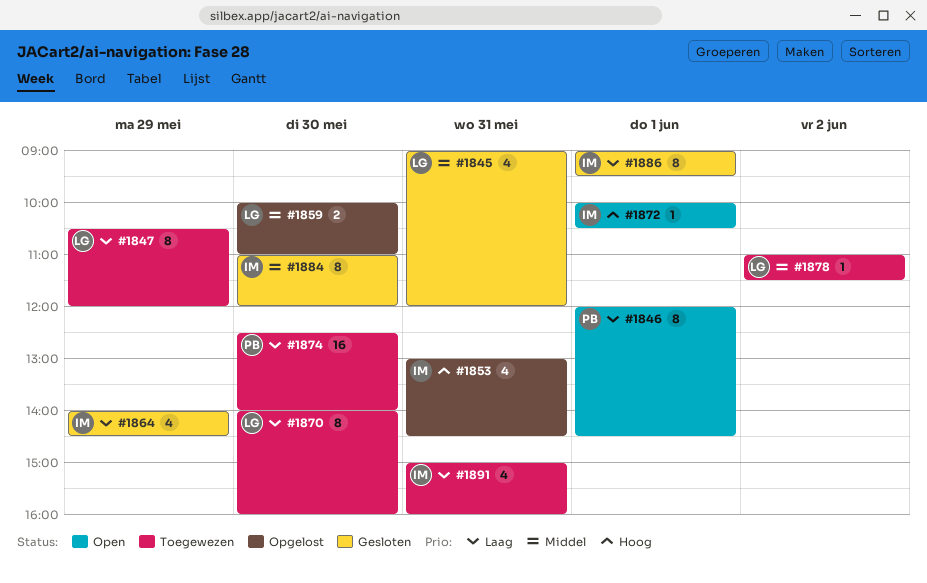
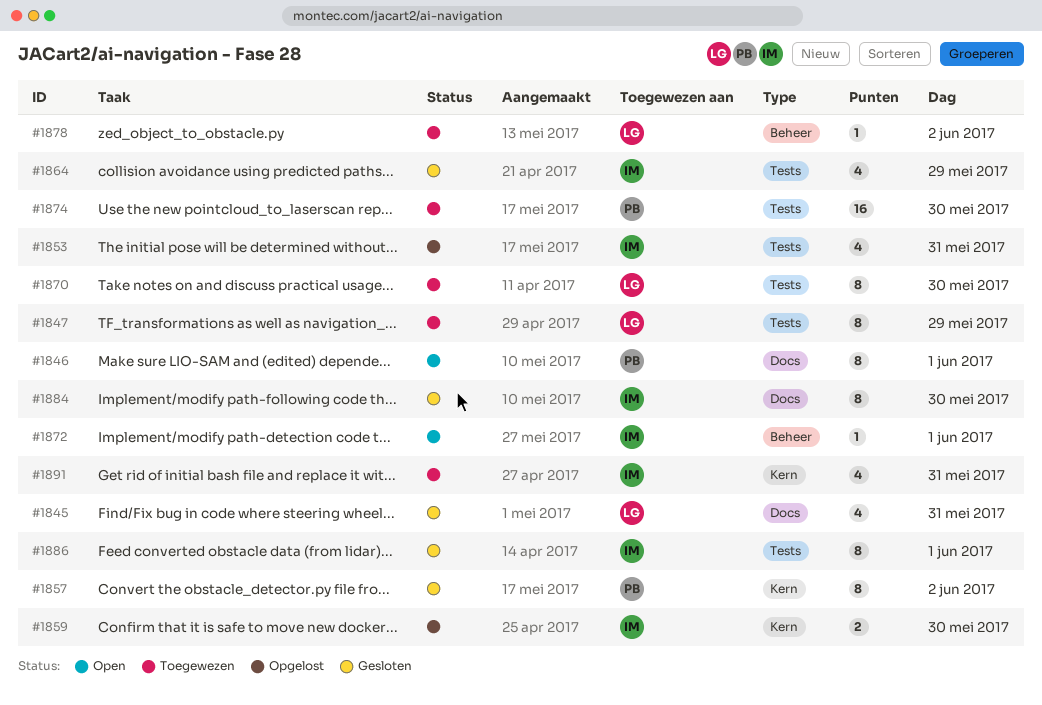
#1857: none -> present
#1859, owner: LG -> IM

